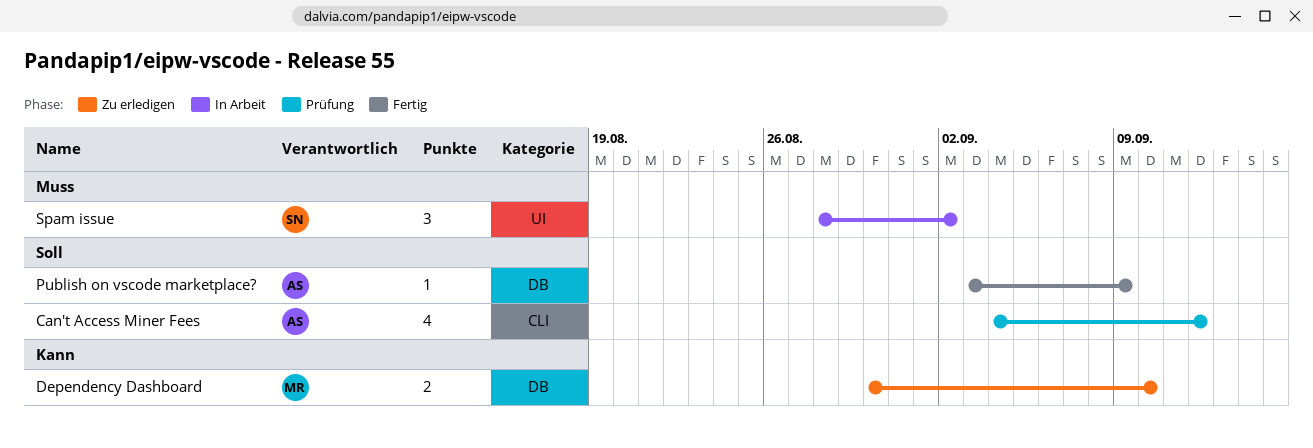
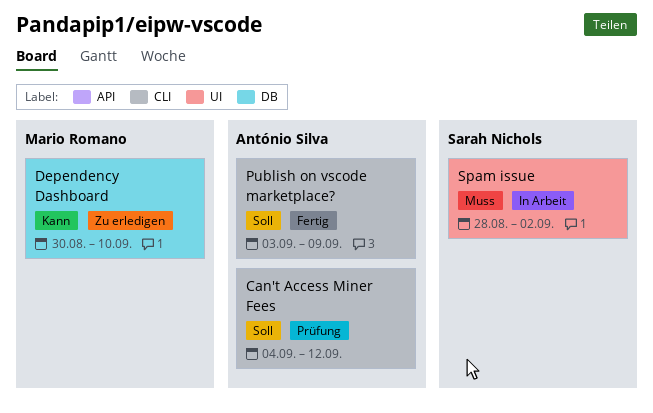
Publish on vscode marketplace?, label: DB -> CLI

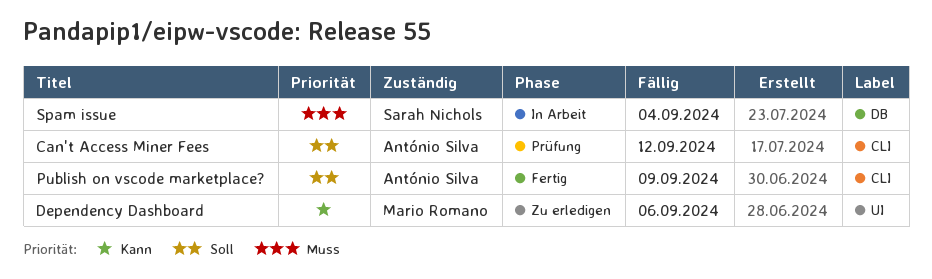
Dependency Dashboard, label: DB -> UI
Dependency Dashboard, due: Sep 10 -> Sep 6
Spam issue, label: UI -> DB
Spam issue, due: Sep 2 -> Sep 4

